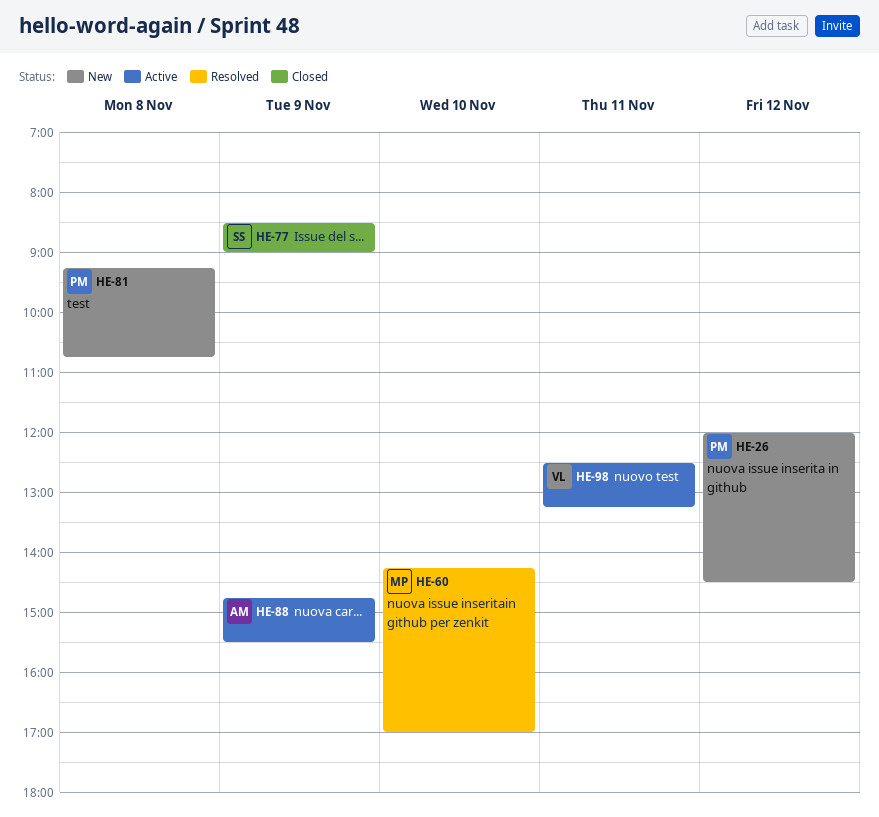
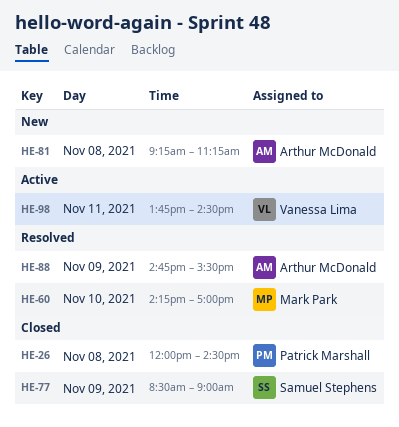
HE-26, status: New -> Closed
HE-26, day: Nov 12 -> Nov 8
HE-81, owner: Patrick Marshall -> Arthur McDonald
HE-81, ends: 10:45 -> 11:15
HE-88, status: Active -> Resolved
HE-98, begins: 12:30 -> 13:45
HE-98, ends: 13:15 -> 14:30

